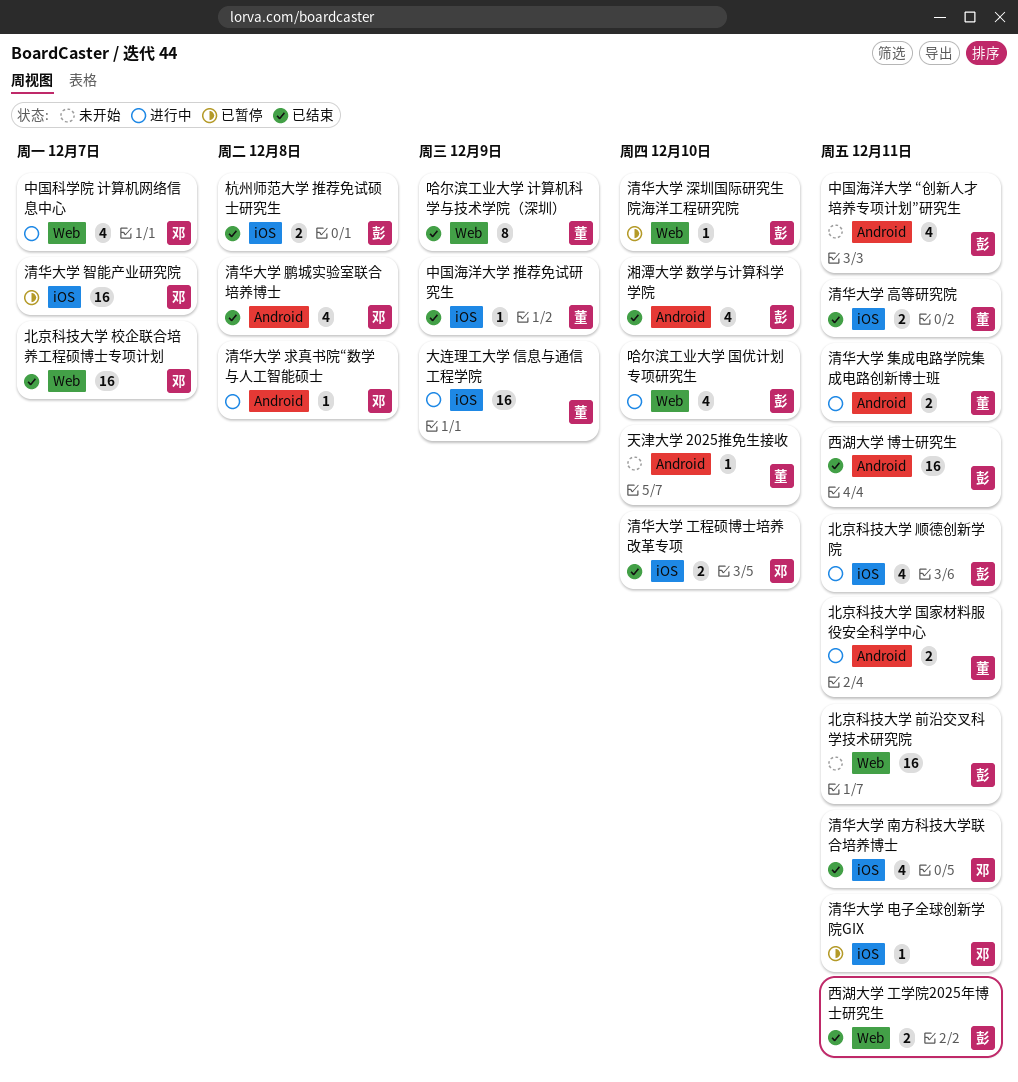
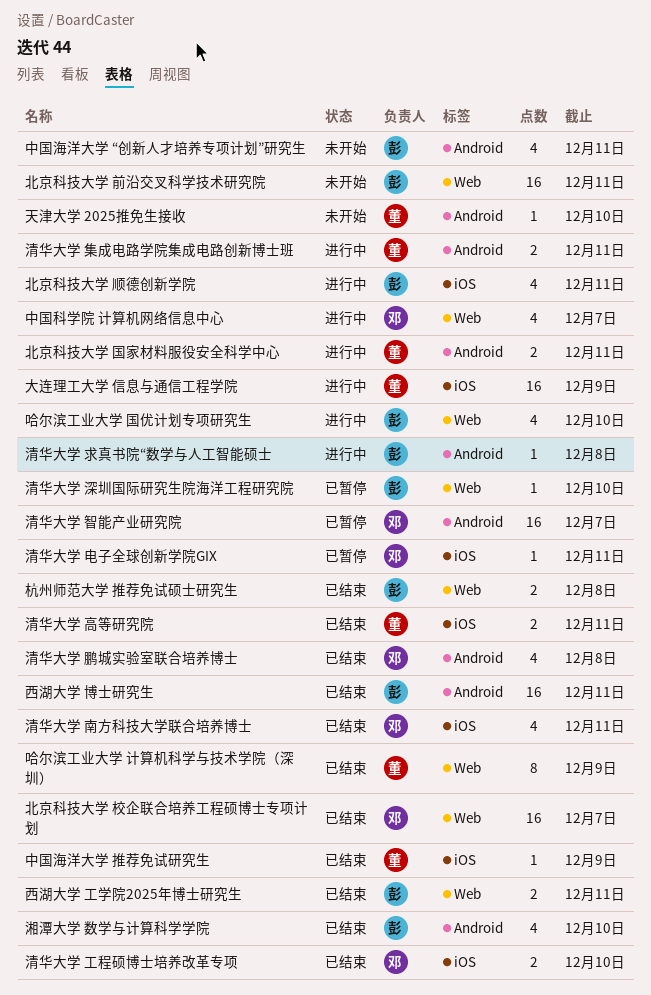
杭州师范大学 推荐免试硕士研究生, label: iOS -> Web
清华大学 智能产业研究院, label: iOS -> Android
清华大学 求真书院“数学与人工智能硕士, owner: 邓 -> 彭

